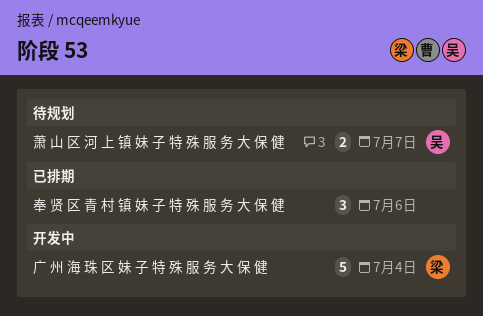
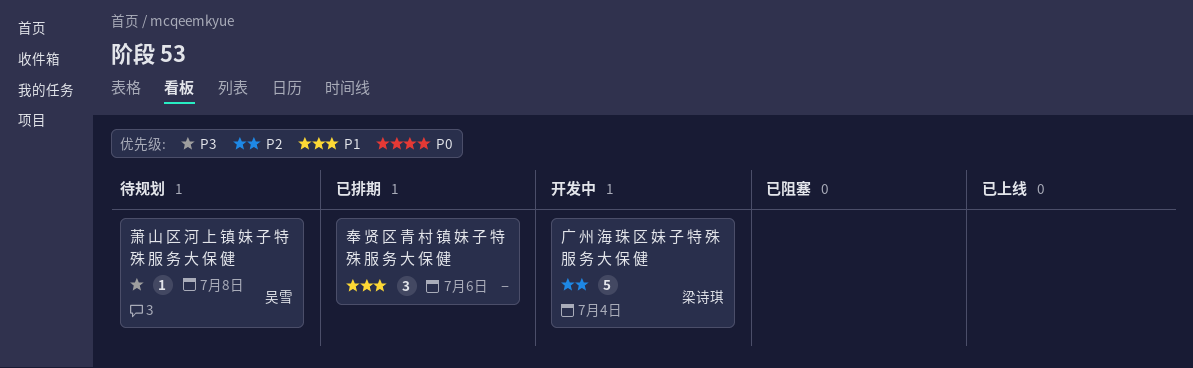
萧 山 区 河 上 镇 妹 子 特 殊 服 务 大 保 健, estimate: 2 -> 1
萧 山 区 河 上 镇 妹 子 特 殊 服 务 大 保 健, due: Jul 7 -> Jul 8

